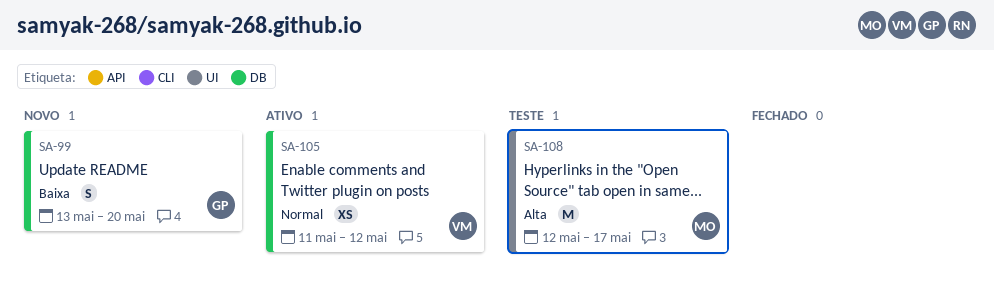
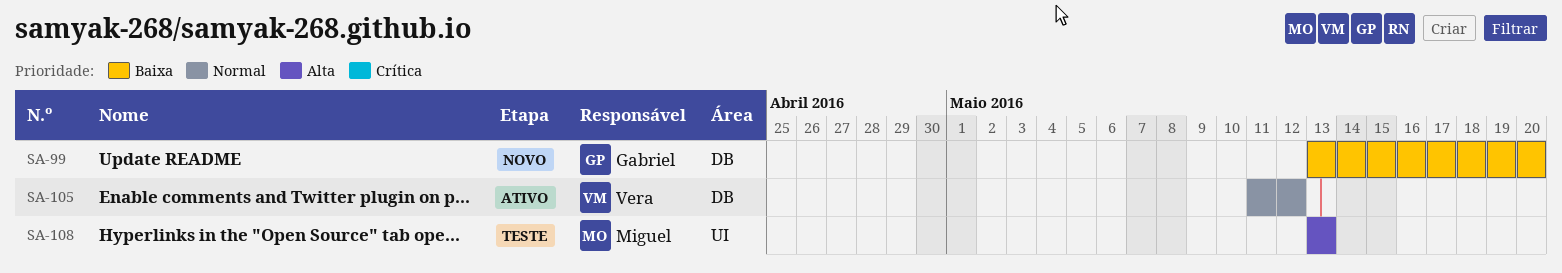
SA-108, start: May 12 -> May 13
SA-108, due: May 17 -> May 13

